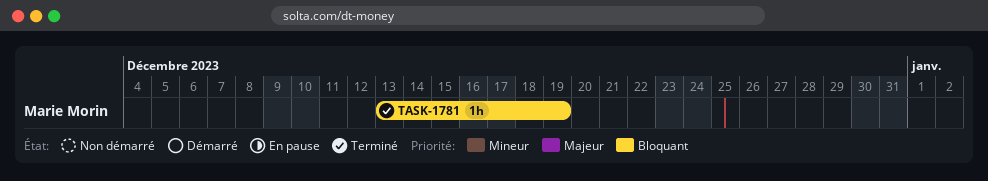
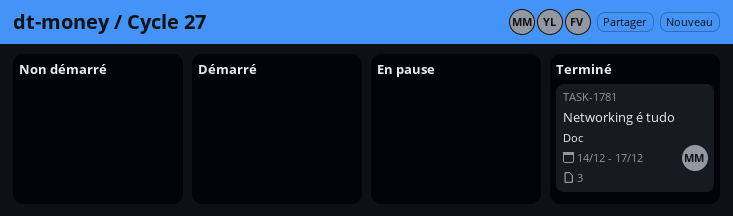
TASK-1781, start: Dec 13 -> Dec 14
TASK-1781, due: Dec 19 -> Dec 17

